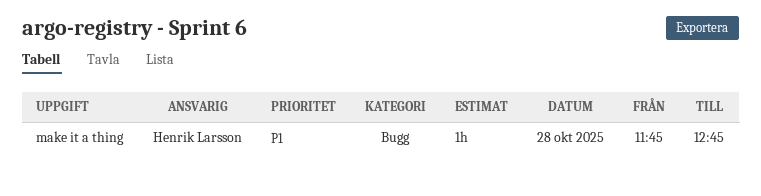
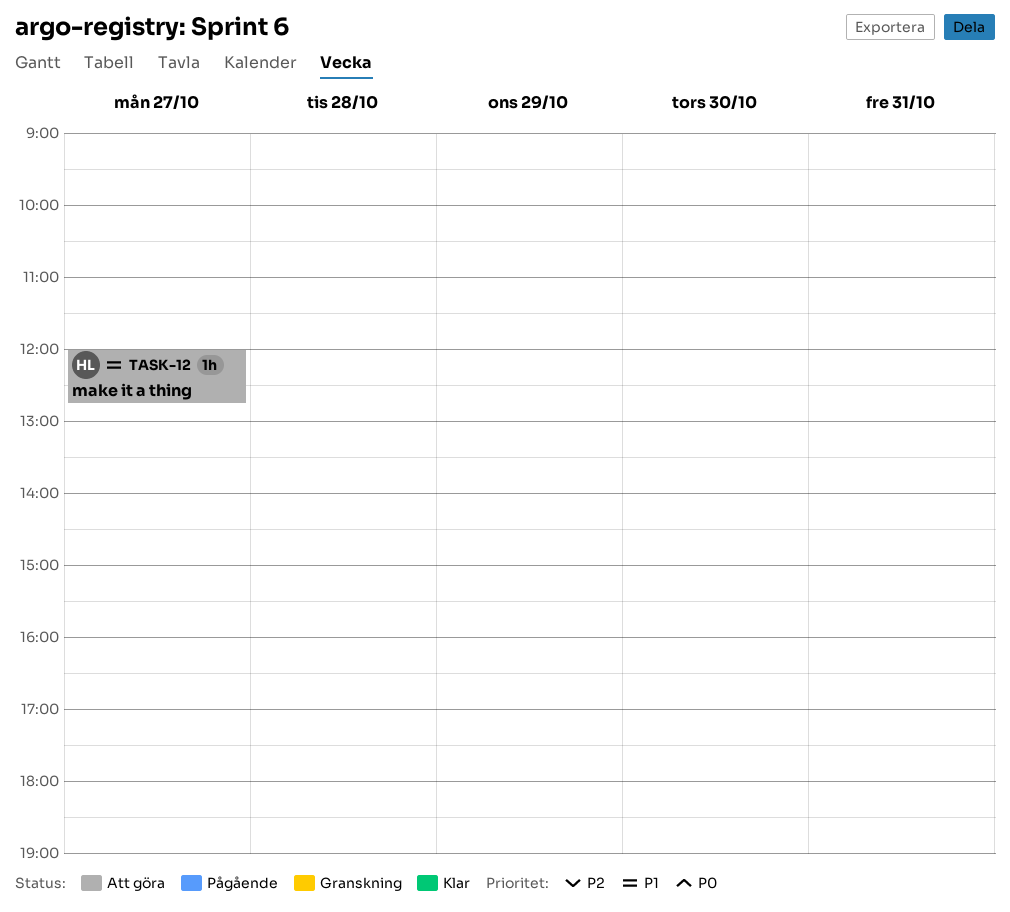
make it a thing, day: Oct 28 -> Oct 27
make it a thing, begins: 11:45 -> 12:00

